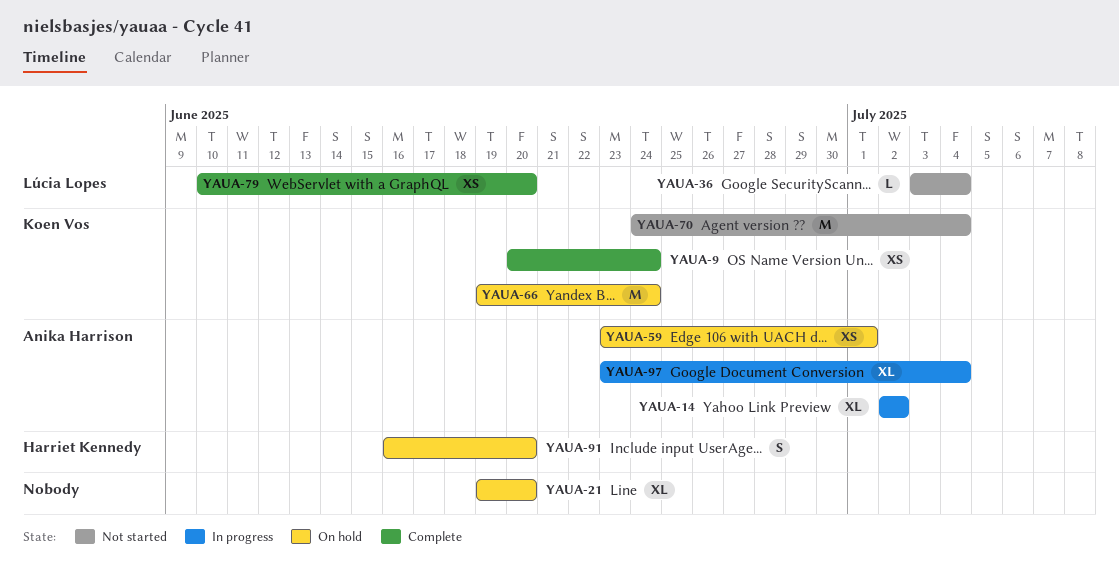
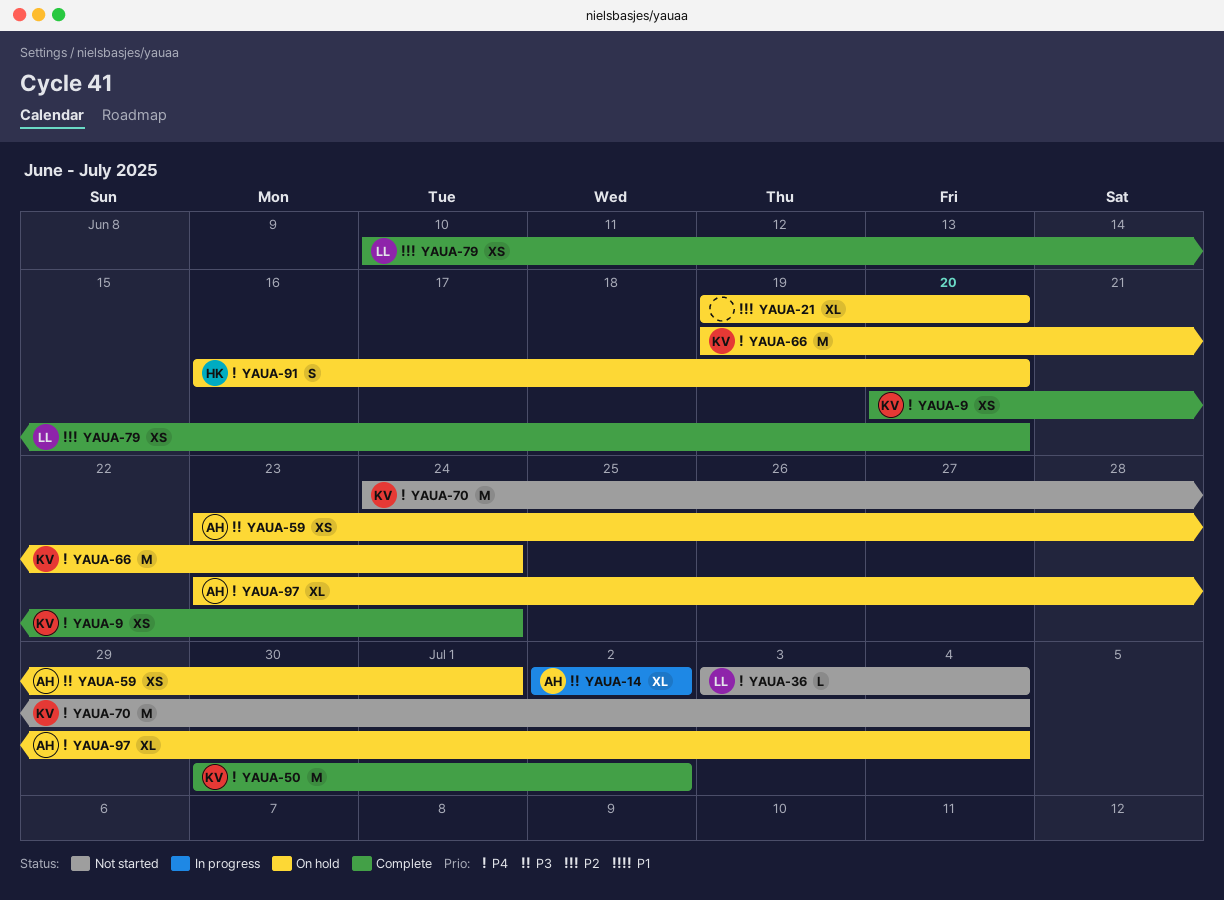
YAUA-50: none -> present
YAUA-97, status: In progress -> On hold

